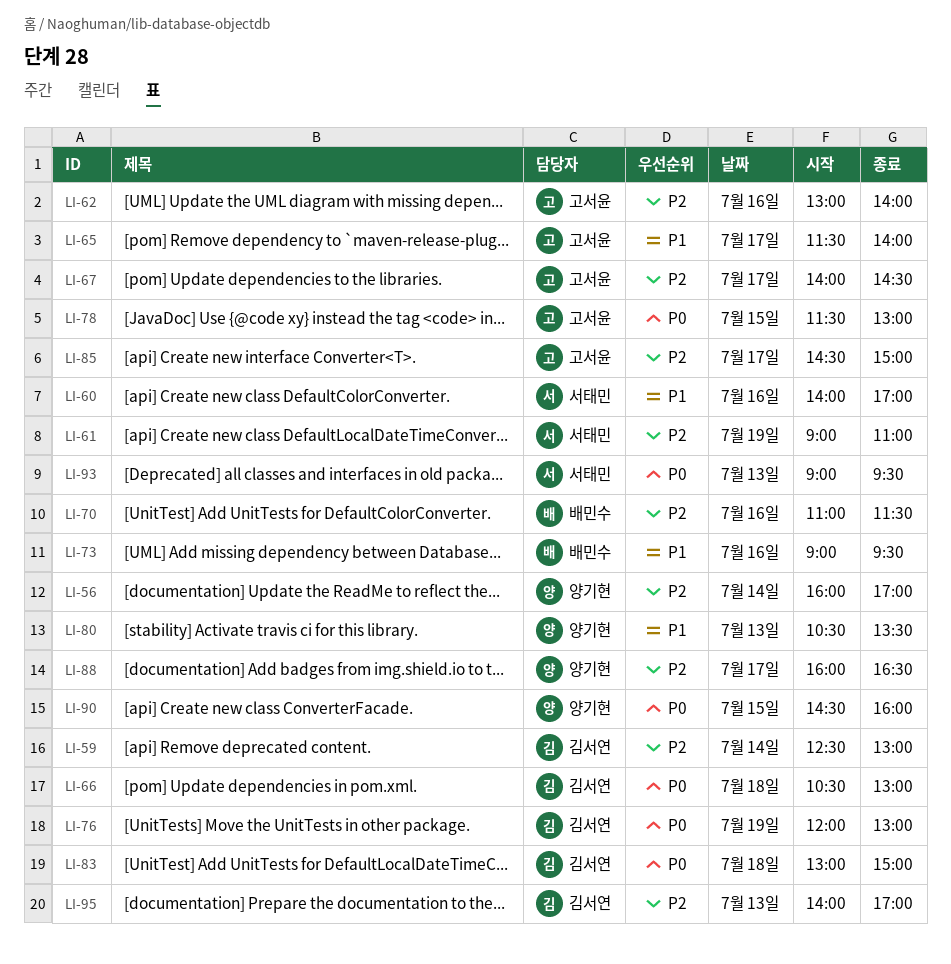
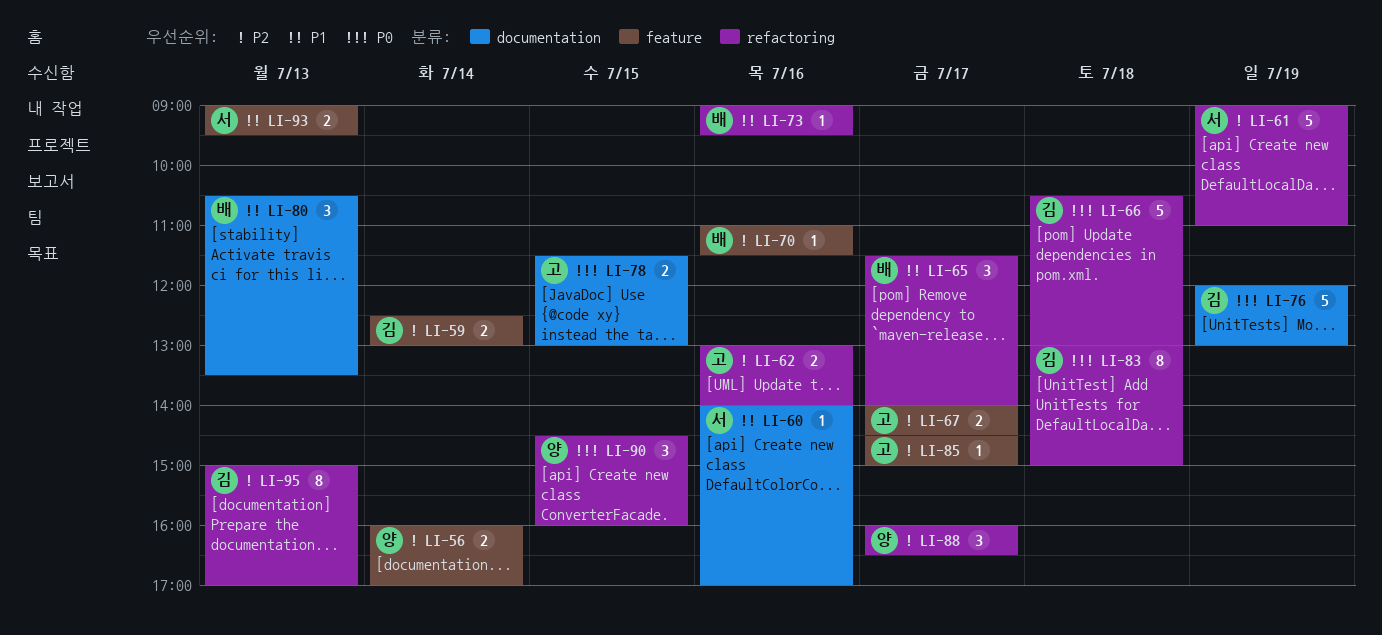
LI-65, owner: 고서윤 -> 배민수
LI-80, owner: 양기현 -> 배민수
LI-93, priority: P0 -> P1
LI-95, begins: 14:00 -> 15:00

